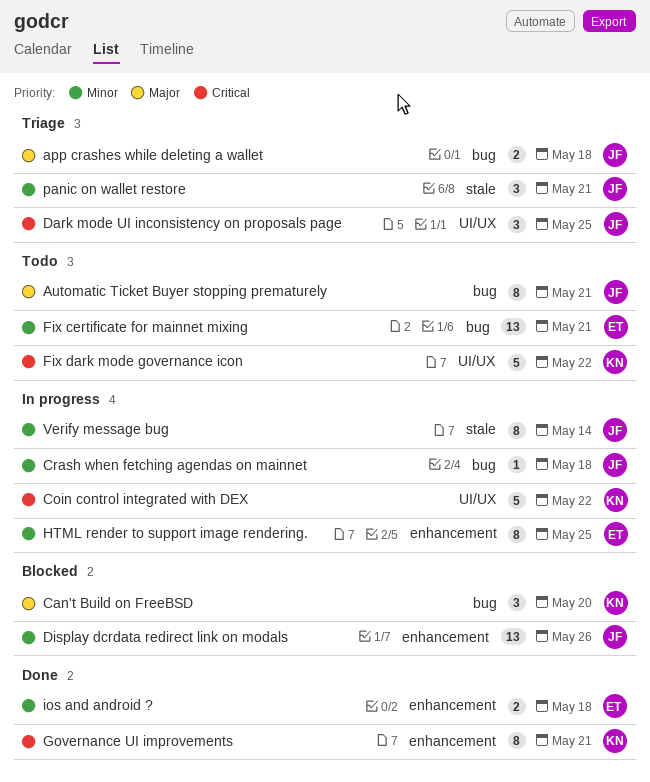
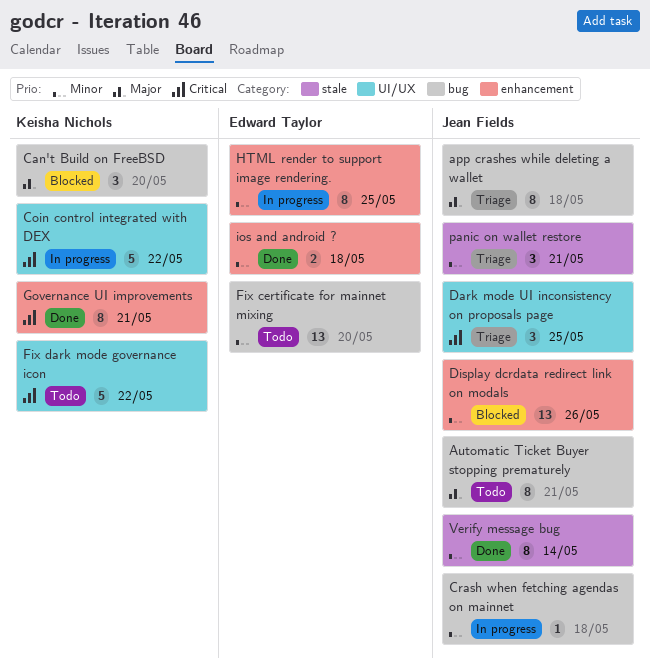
app crashes while deleting a wallet, estimate: 2 -> 8
Fix certificate for mainnet mixing, due: May 21 -> May 20
Verify message bug, status: In progress -> Done

